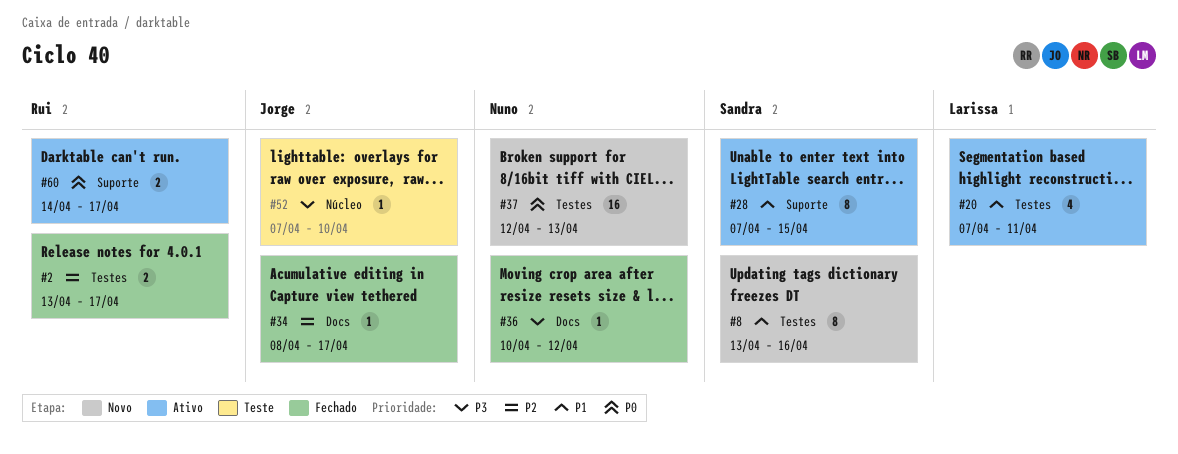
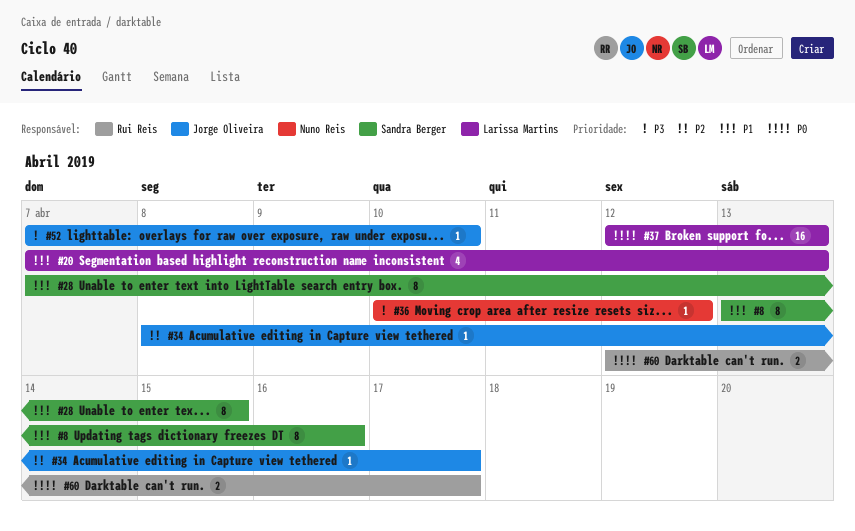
#2: present -> none
#20, due: Apr 11 -> Apr 13
#37, owner: Nuno Reis -> Larissa Martins
#60, start: Apr 14 -> Apr 12

